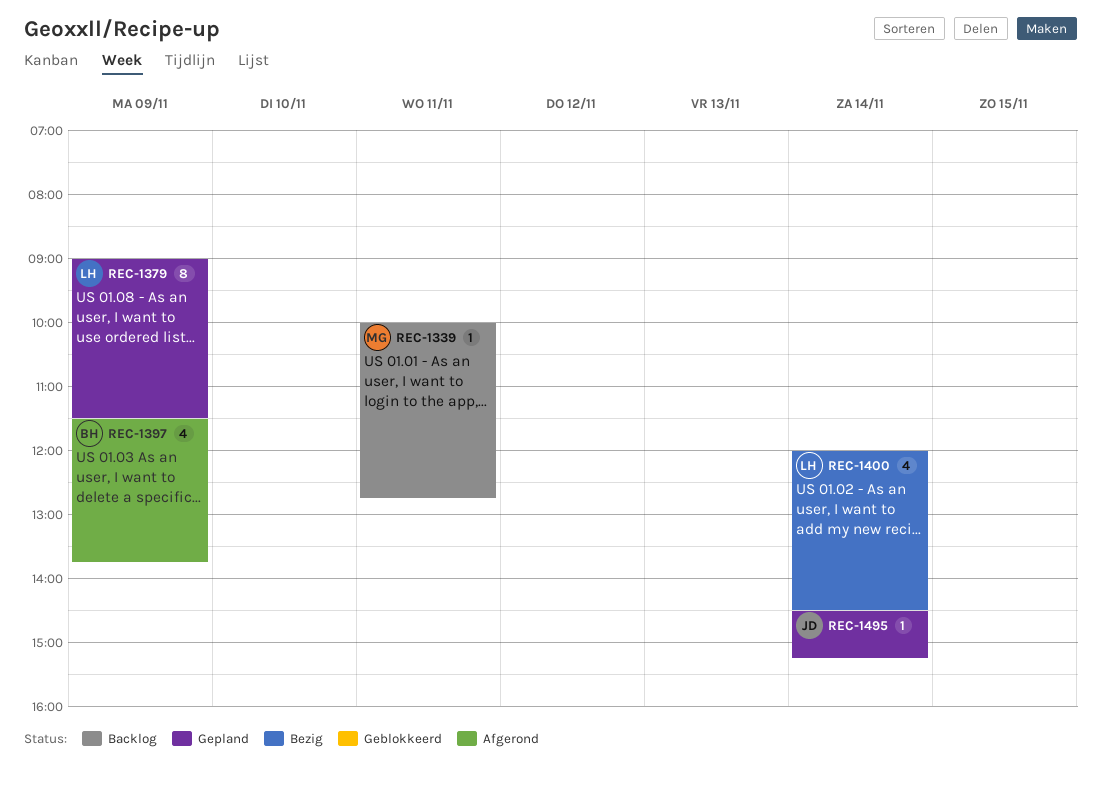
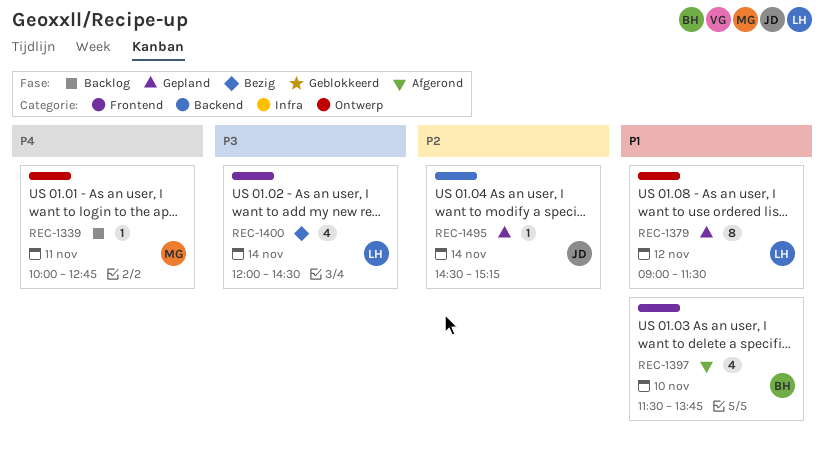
REC-1379, day: Nov 9 -> Nov 12
REC-1397, day: Nov 9 -> Nov 10

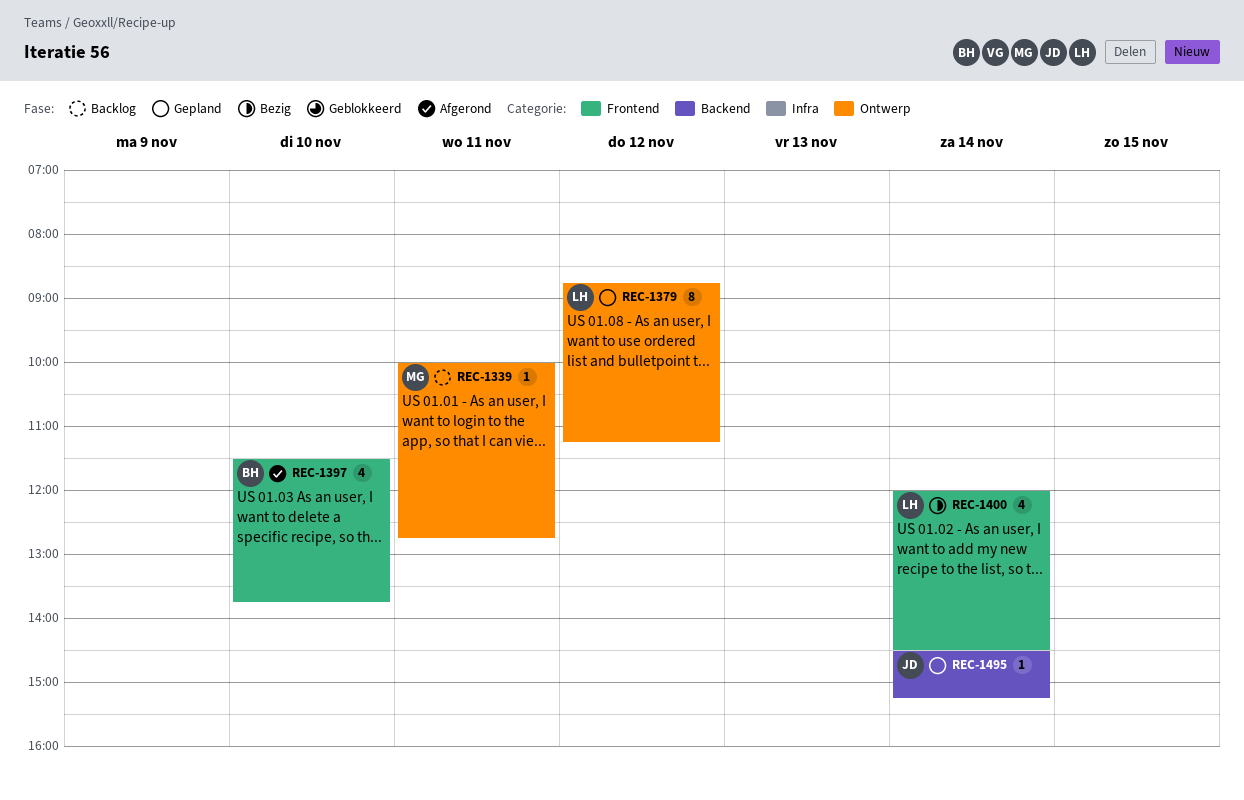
REC-1379, begins: 09:00 -> 08:45
REC-1379, ends: 11:30 -> 11:15

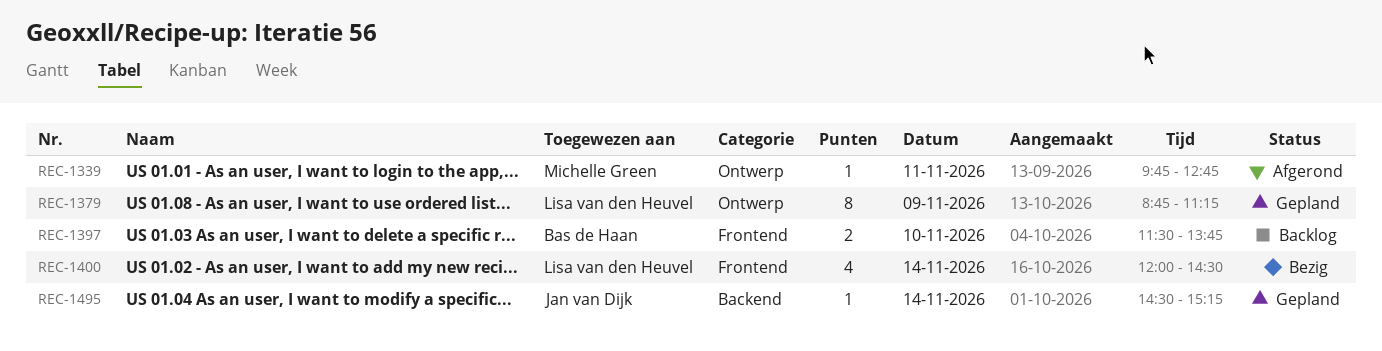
REC-1339, status: Backlog -> Afgerond
REC-1339, begins: 10:00 -> 09:45
REC-1379, day: Nov 12 -> Nov 9
REC-1397, status: Afgerond -> Backlog
REC-1397, estimate: 4 -> 2

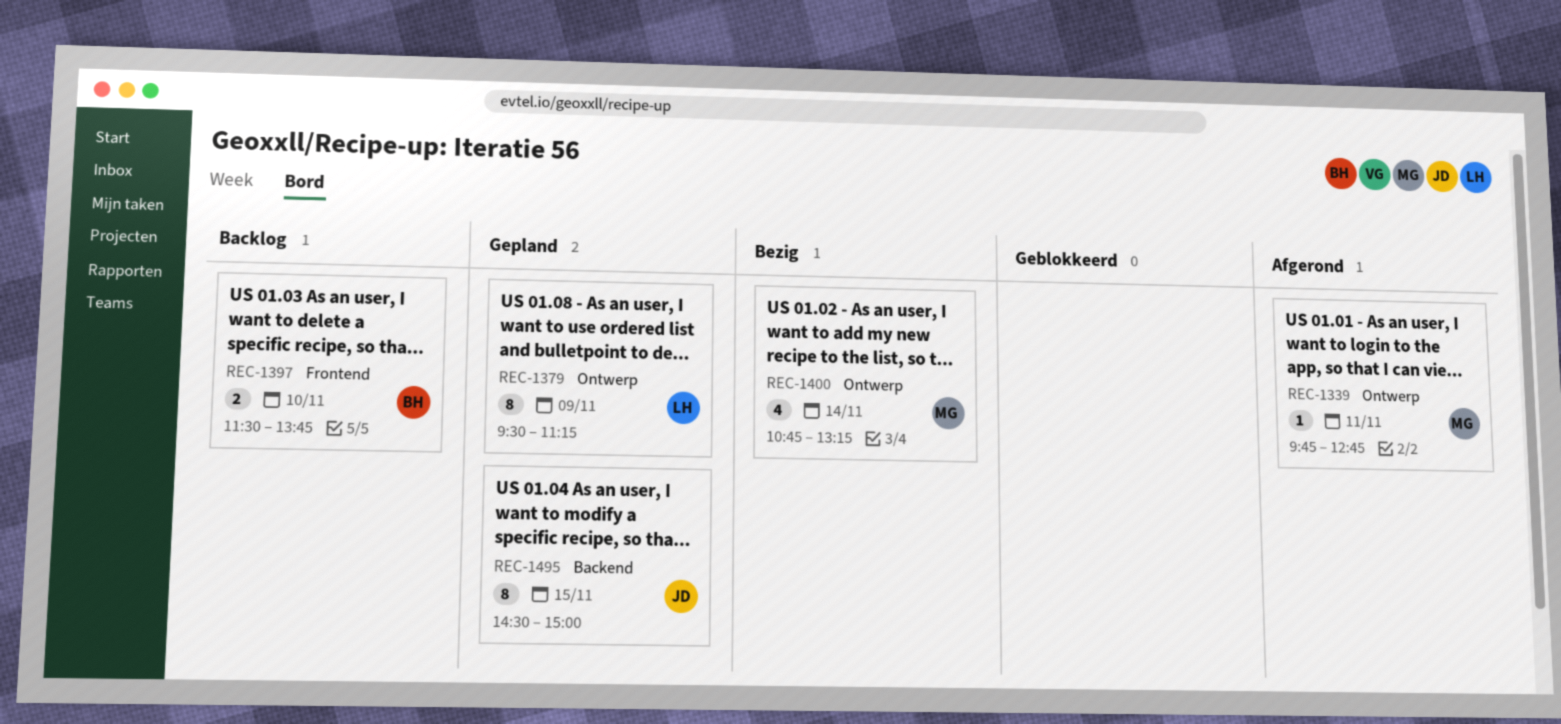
REC-1379, begins: 08:45 -> 09:30
REC-1400, owner: Lisa van den Heuvel -> Michelle Green
REC-1400, label: Frontend -> Ontwerp
REC-1400, begins: 12:00 -> 10:45
REC-1400, ends: 14:30 -> 13:15
REC-1495, estimate: 1 -> 8
REC-1495, day: Nov 14 -> Nov 15
REC-1495, ends: 15:15 -> 15:00

